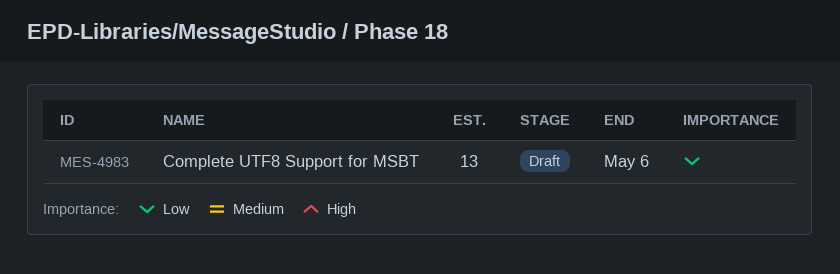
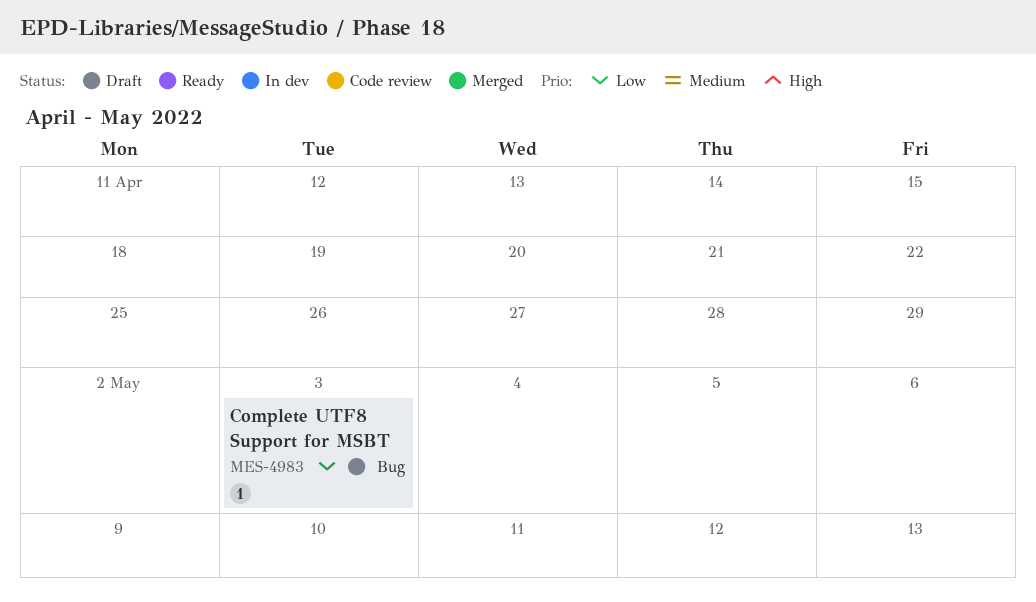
MES-4983, estimate: 13 -> 1
MES-4983, due: May 6 -> May 3

